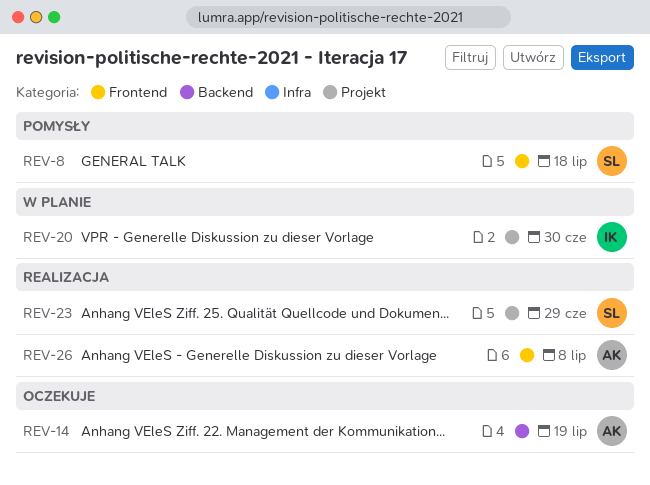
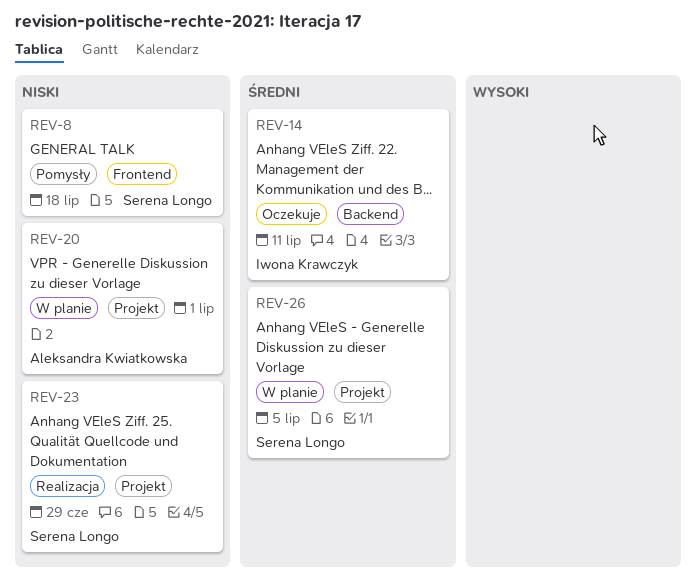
REV-14, owner: Aleksandra Kwiatkowska -> Iwona Krawczyk
REV-14, due: Jul 19 -> Jul 11
REV-20, owner: Iwona Krawczyk -> Aleksandra Kwiatkowska
REV-20, due: Jun 30 -> Jul 1
REV-26, status: Realizacja -> W planie
REV-26, owner: Aleksandra Kwiatkowska -> Serena Longo
REV-26, label: Frontend -> Projekt
REV-26, due: Jul 8 -> Jul 5

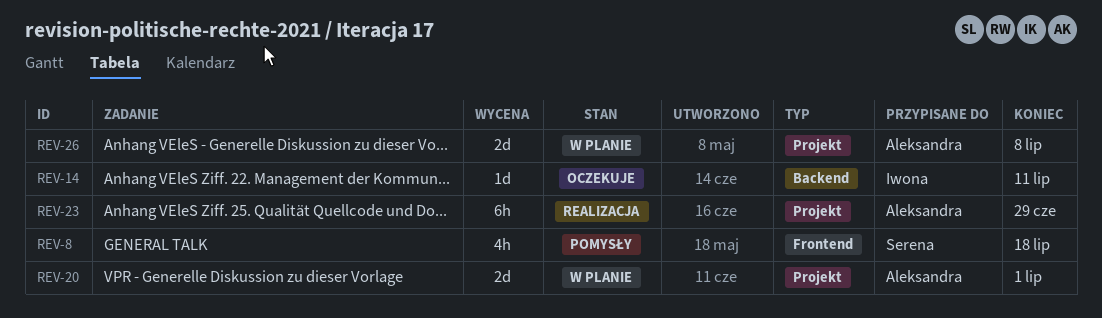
REV-23, owner: Serena Longo -> Aleksandra Kwiatkowska
REV-26, owner: Serena Longo -> Aleksandra Kwiatkowska
REV-26, due: Jul 5 -> Jul 8

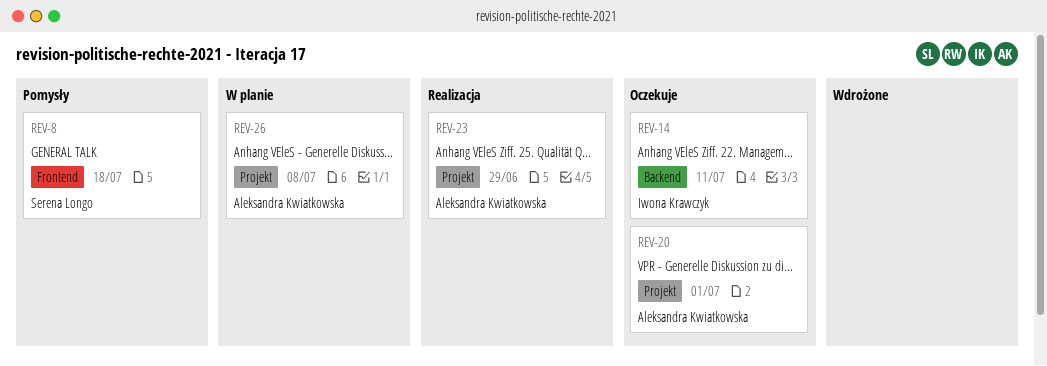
REV-20, status: W planie -> Oczekuje

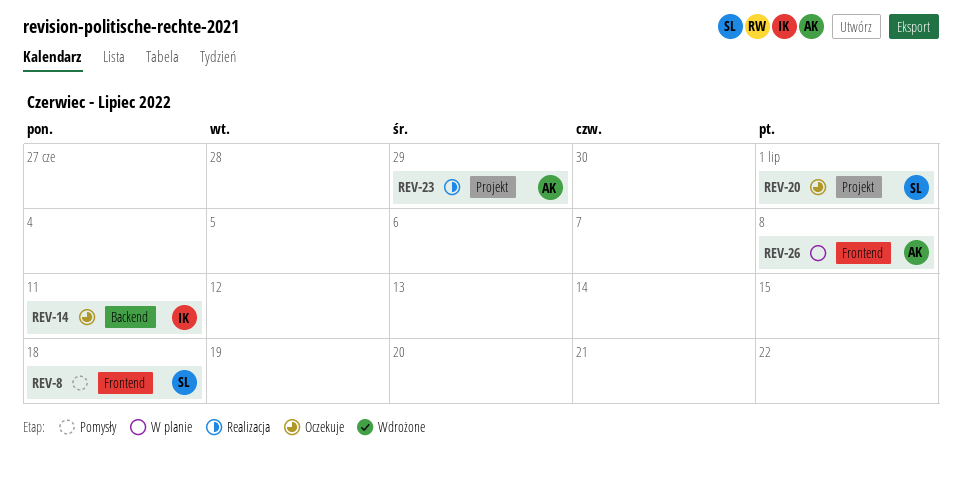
REV-20, owner: Aleksandra Kwiatkowska -> Serena Longo
REV-26, label: Projekt -> Frontend

